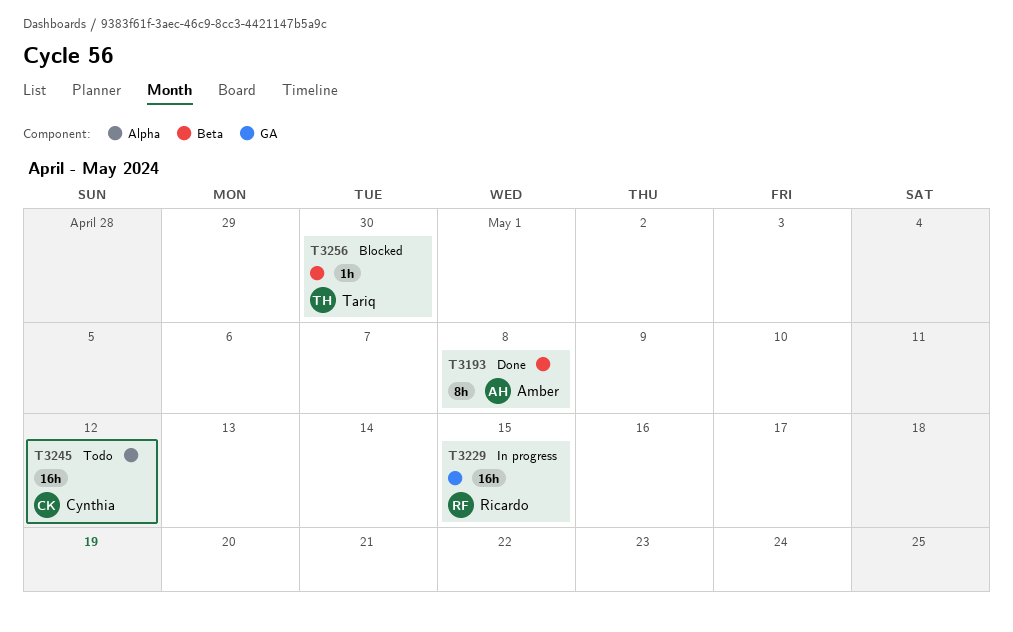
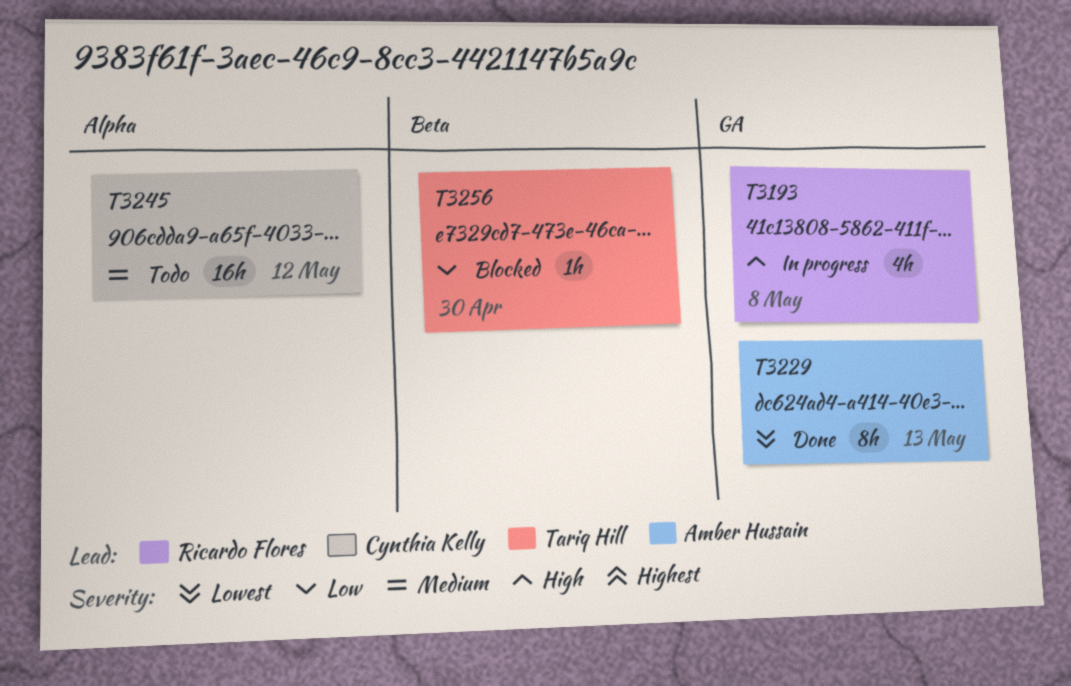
T3193, status: Done -> In progress
T3193, owner: Amber Hussain -> Ricardo Flores
T3193, label: Beta -> GA
T3193, estimate: 8h -> 4h
T3229, status: In progress -> Done
T3229, owner: Ricardo Flores -> Amber Hussain
T3229, estimate: 16h -> 8h
T3229, due: May 15 -> May 13

